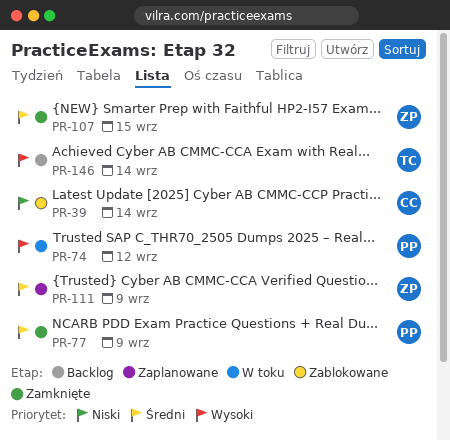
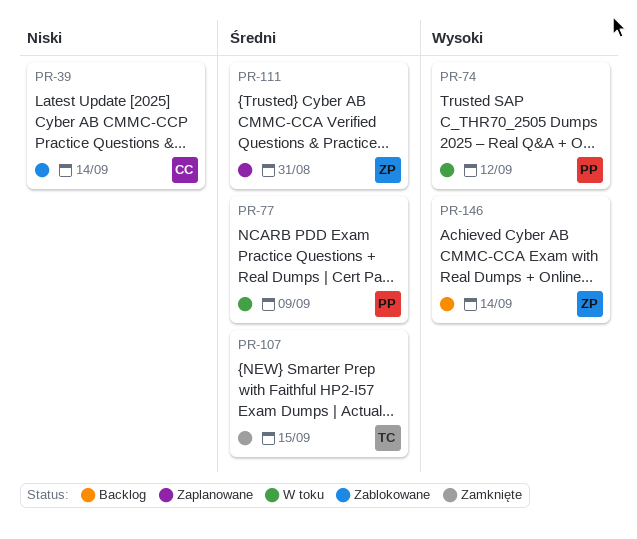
PR-77, status: Zamknięte -> W toku
PR-107, owner: ZP -> TC
PR-111, due: Sep 9 -> Aug 31
PR-146, owner: TC -> ZP

